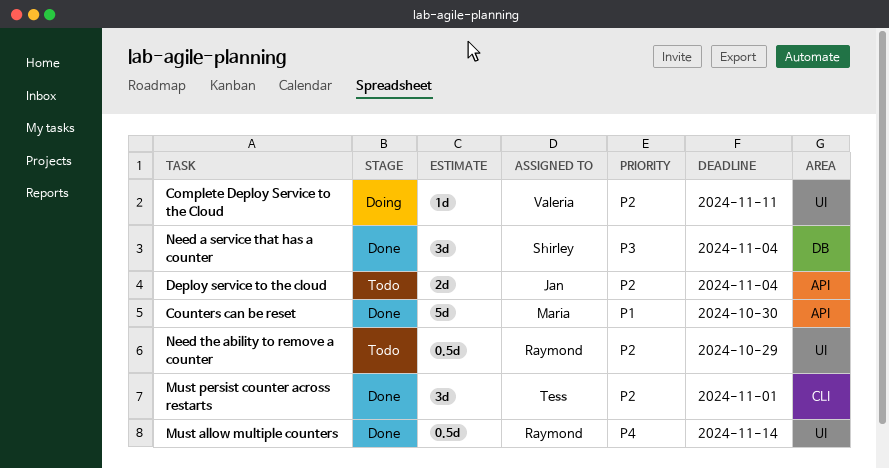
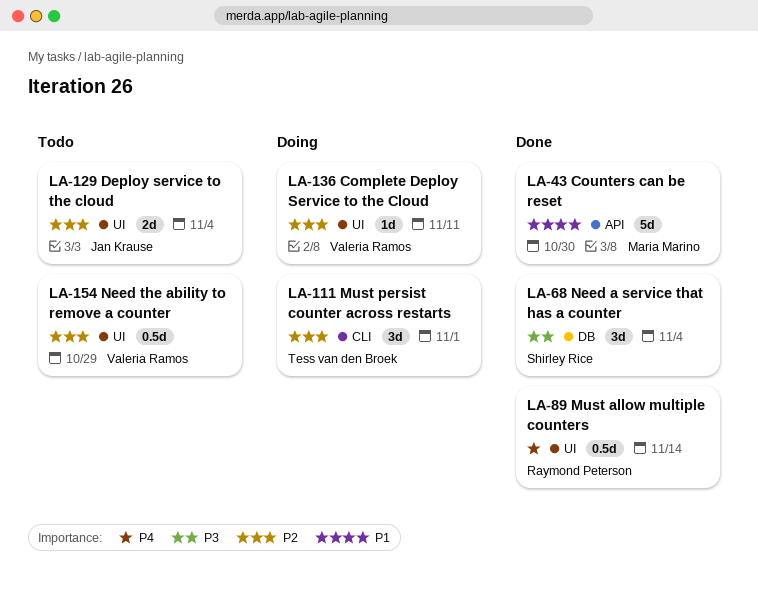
Deploy service to the cloud, label: API -> UI
Must persist counter across restarts, status: Done -> Doing
Need the ability to remove a counter, owner: Raymond Peterson -> Valeria Ramos

